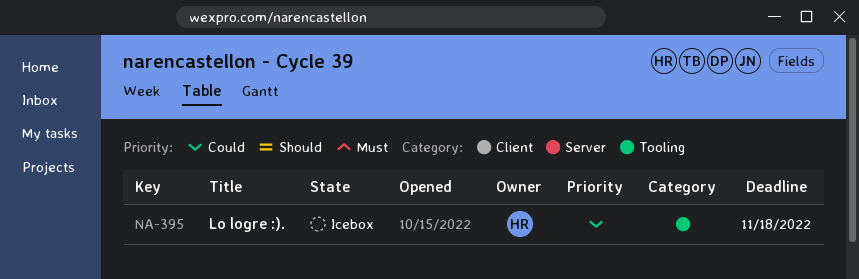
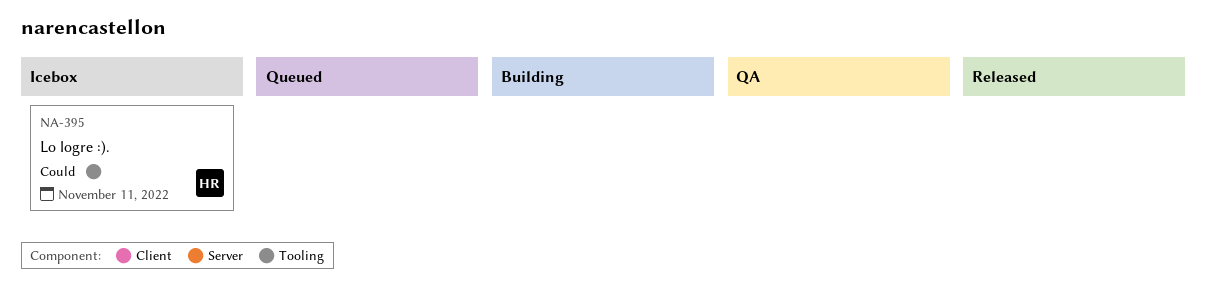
NA-395, due: Nov 18 -> Nov 11

